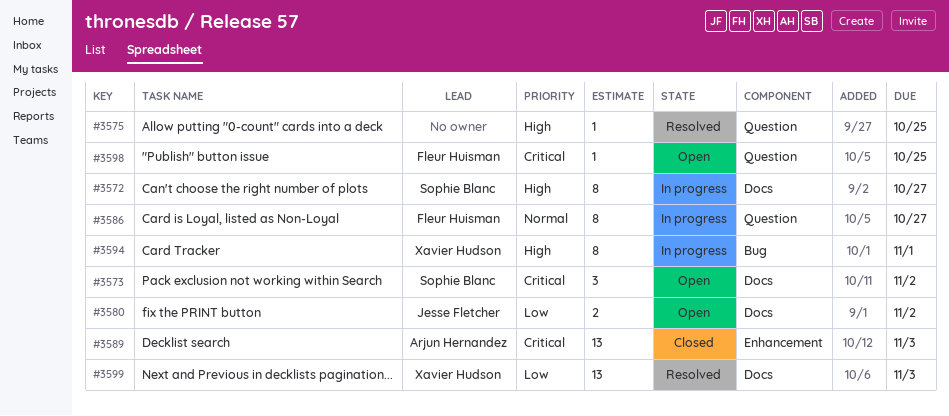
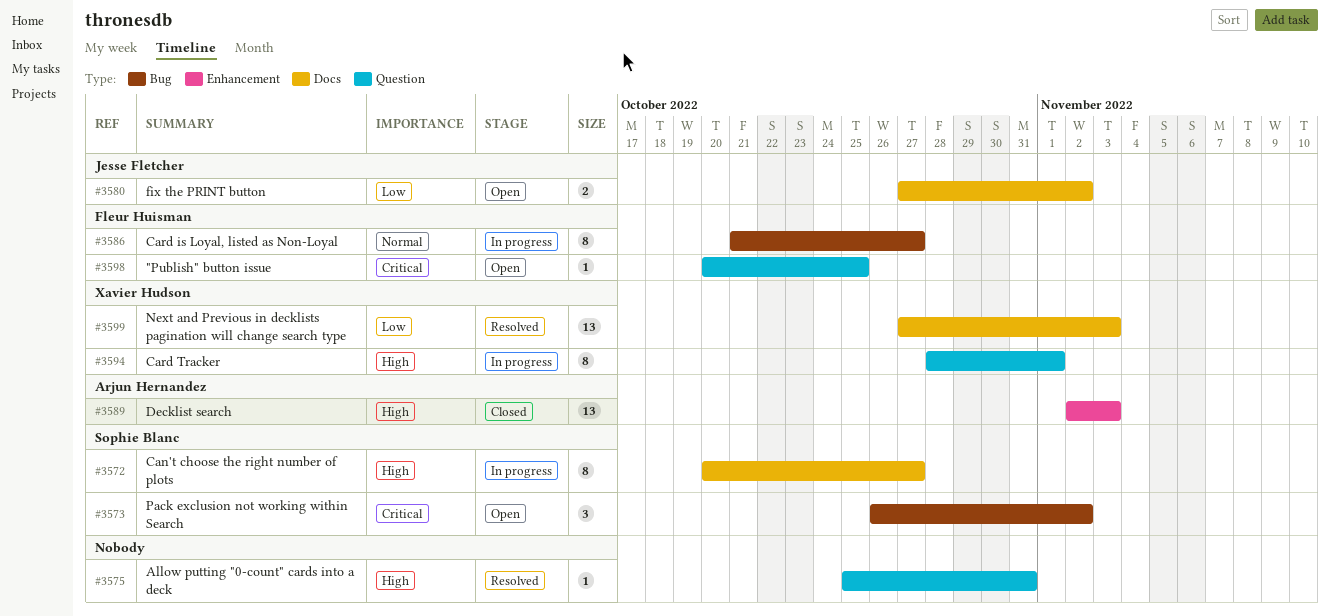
#3573, label: Docs -> Bug
#3575, due: Oct 25 -> Oct 31
#3586, label: Question -> Bug
#3589, priority: Critical -> High
#3594, label: Bug -> Question

